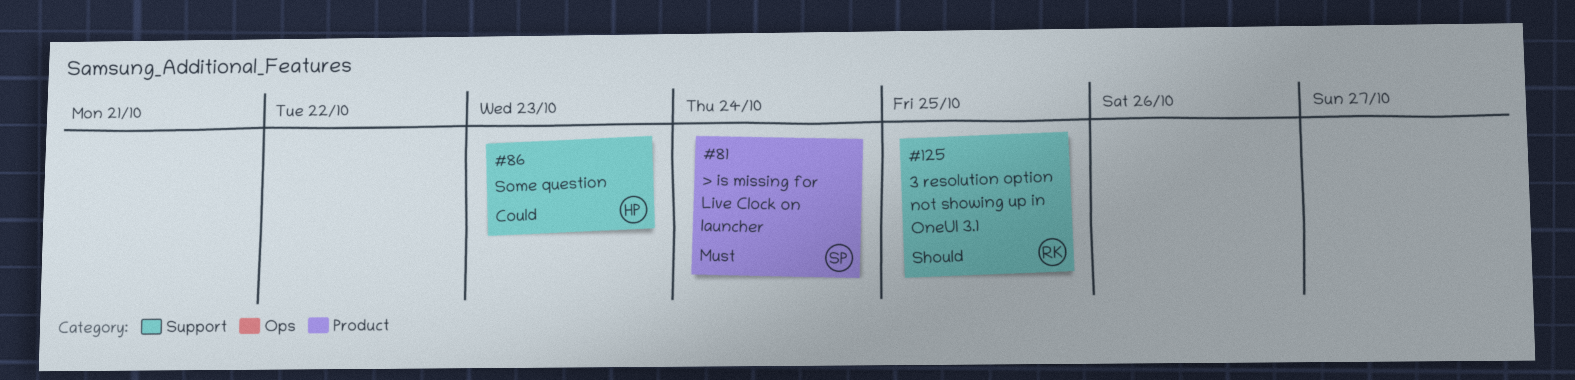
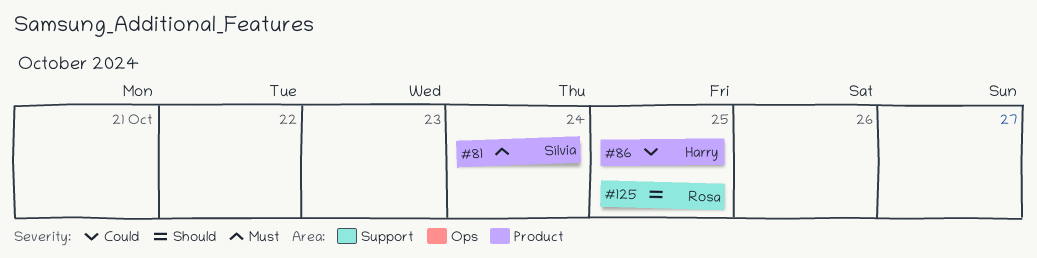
#86, label: Support -> Product
#86, due: Oct 23 -> Oct 25

